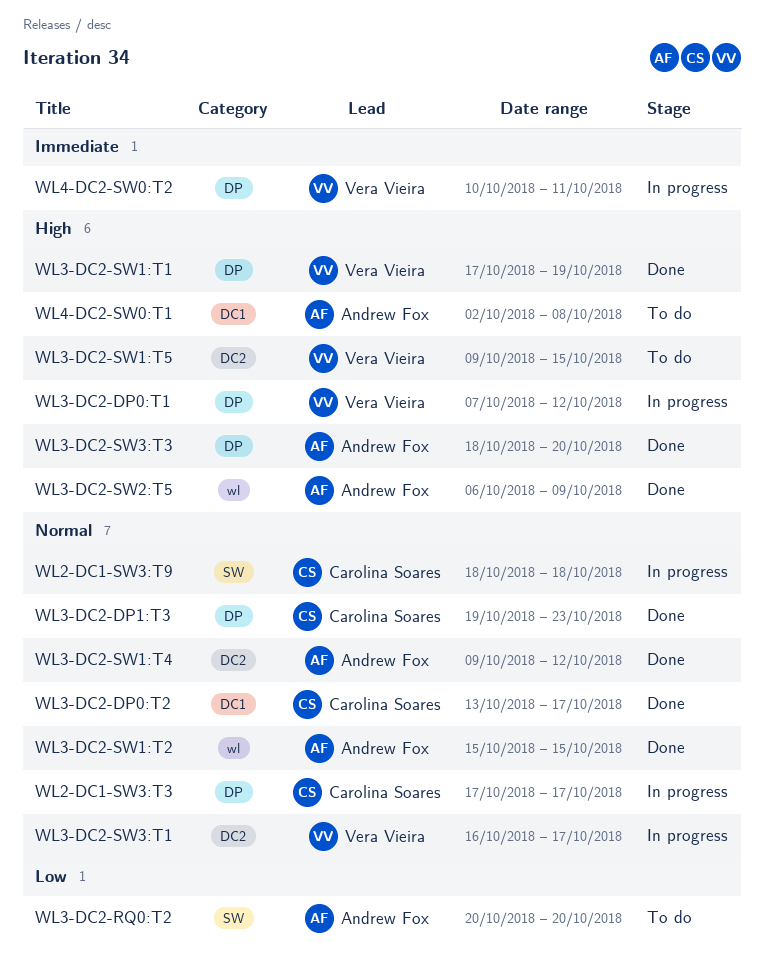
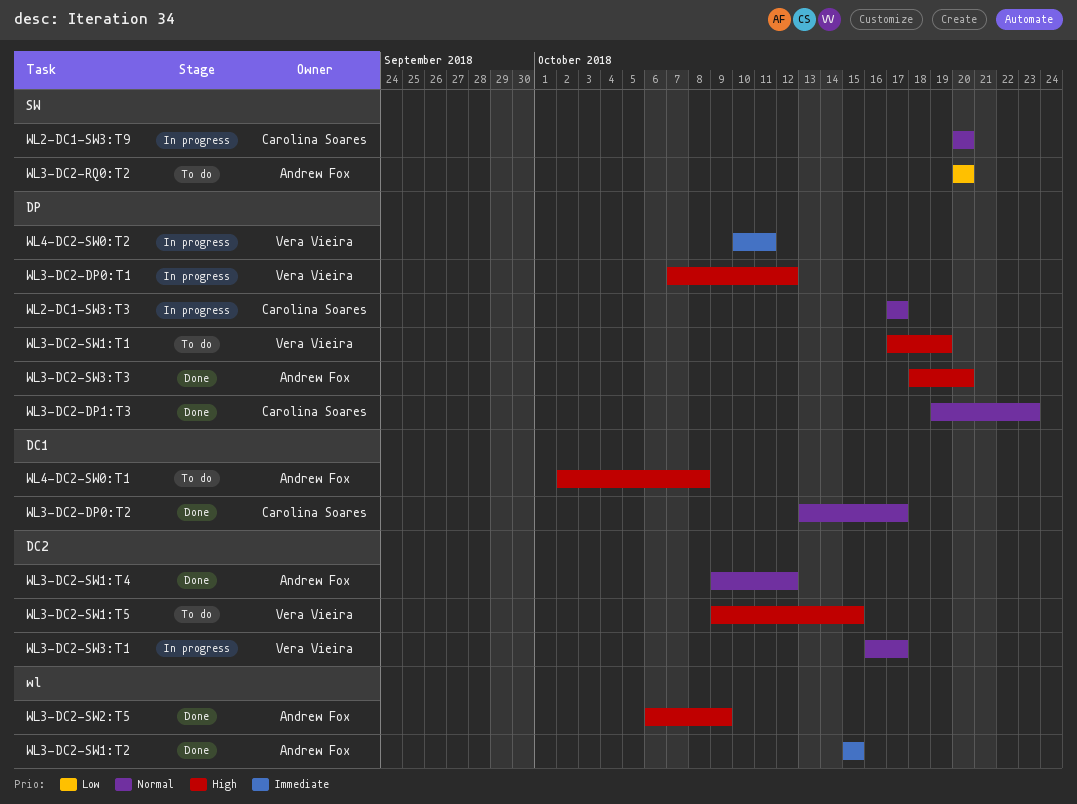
WL2-DC1-SW3:T9, start: Oct 18 -> Oct 20
WL2-DC1-SW3:T9, due: Oct 18 -> Oct 20
WL3-DC2-SW1:T1, status: Done -> To do
WL3-DC2-SW1:T2, priority: Normal -> Immediate

